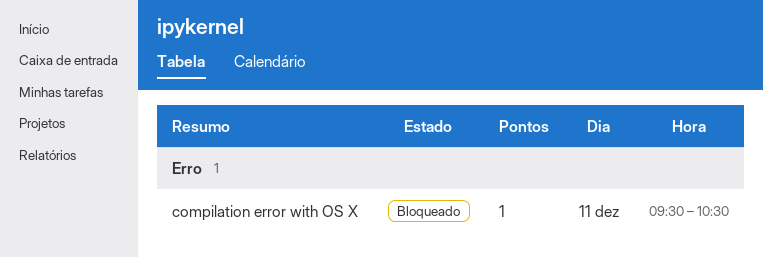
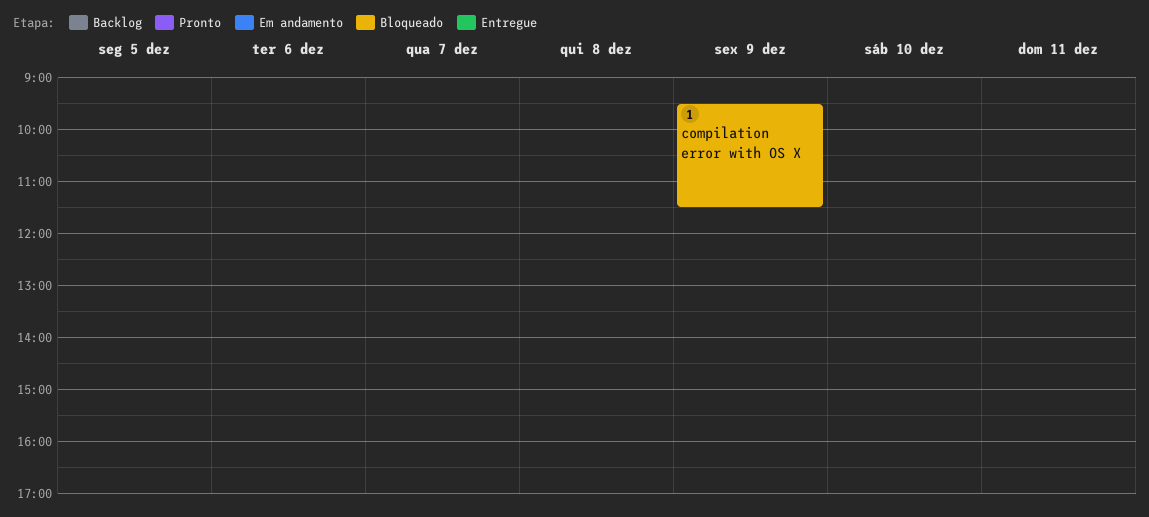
compilation error with OS X, day: Dec 11 -> Dec 9
compilation error with OS X, ends: 10:30 -> 11:30

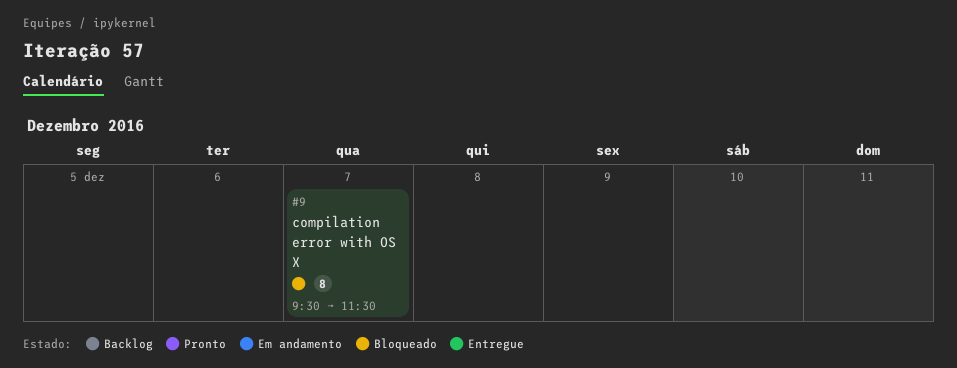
compilation error with OS X, estimate: 1 -> 8
compilation error with OS X, day: Dec 9 -> Dec 7

